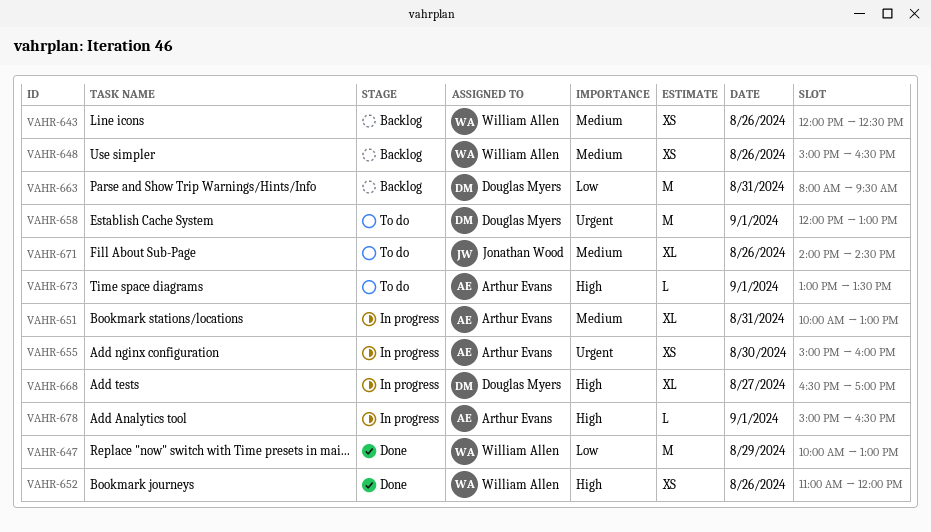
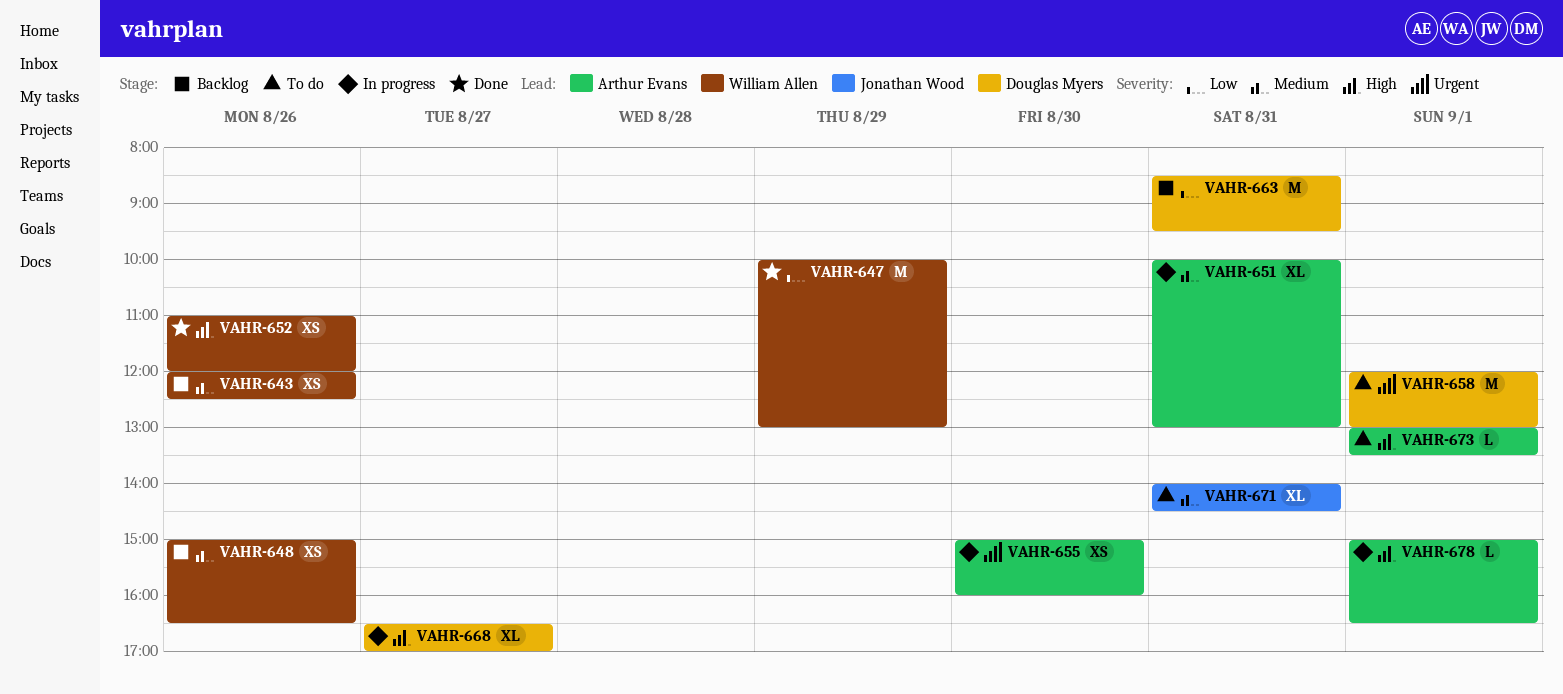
VAHR-663, begins: 08:00 -> 08:30
VAHR-671, day: Aug 26 -> Aug 31

